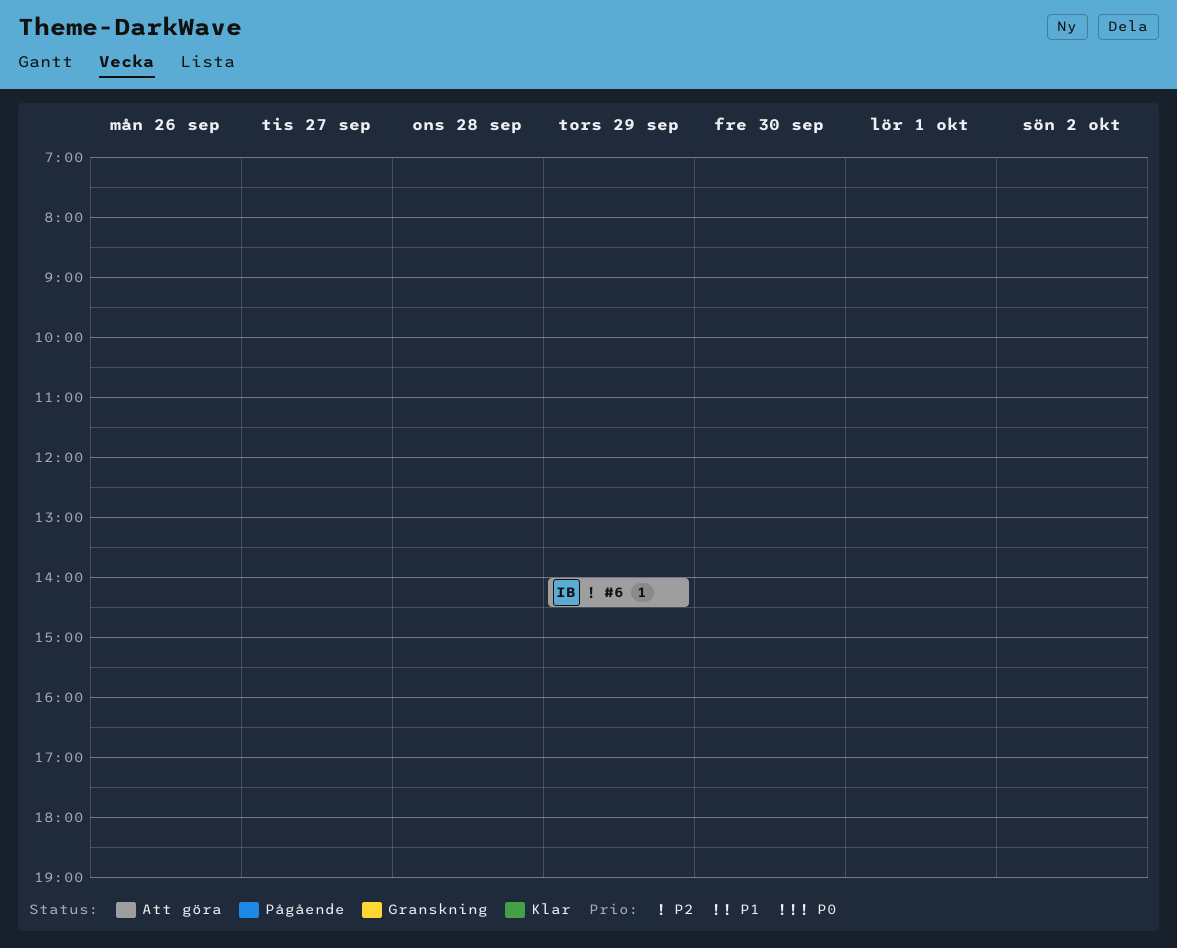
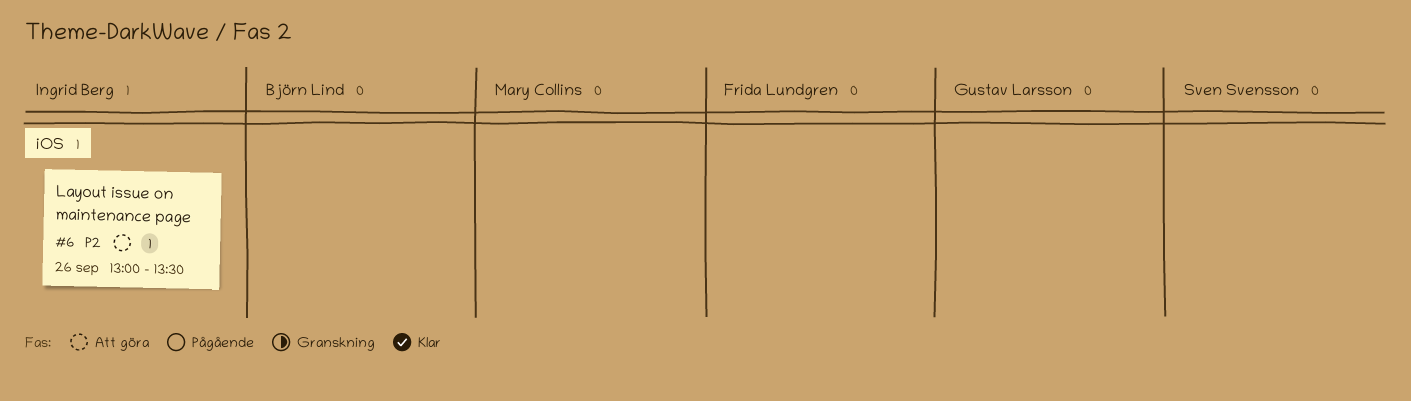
#6, day: Sep 29 -> Sep 26
#6, begins: 14:00 -> 13:00
#6, ends: 14:30 -> 13:30

